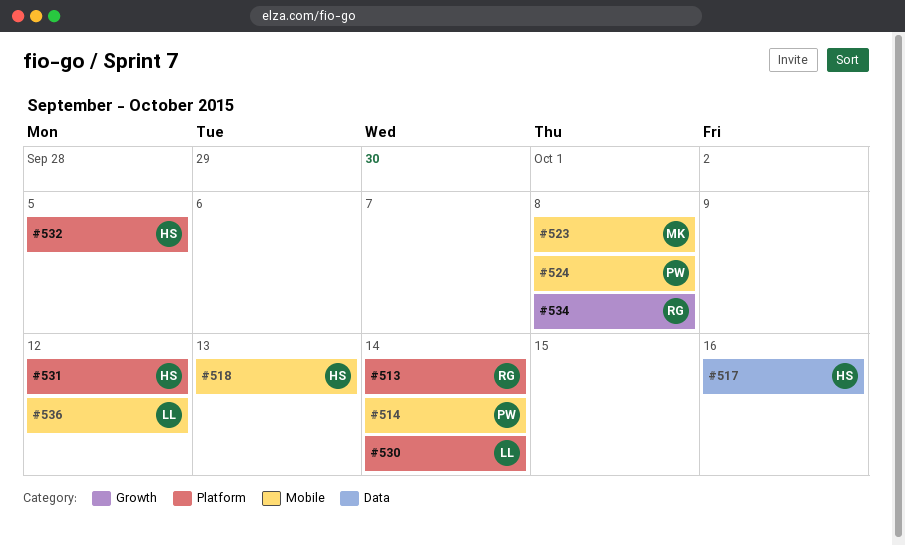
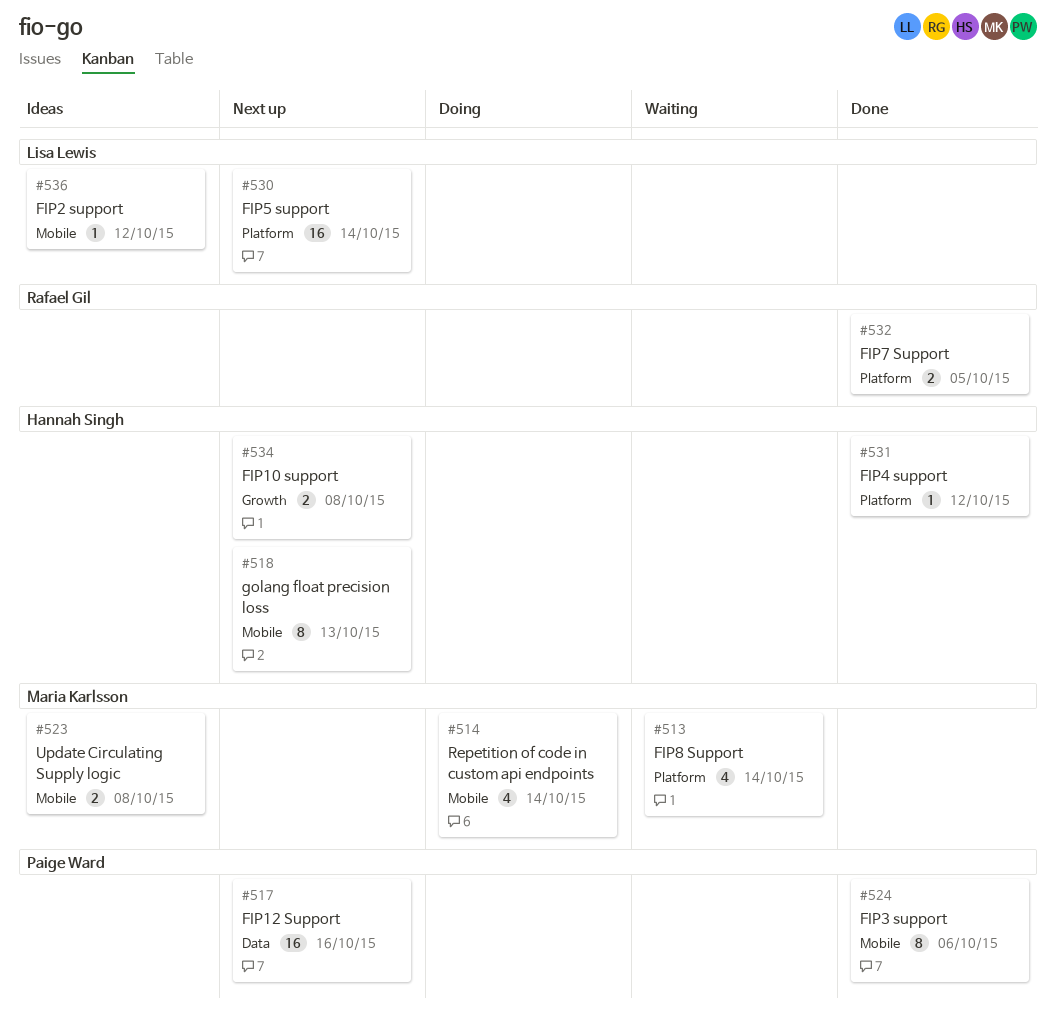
#513, owner: Rafael Gil -> Maria Karlsson
#514, owner: Paige Ward -> Maria Karlsson
#517, owner: Hannah Singh -> Paige Ward
#524, due: Oct 8 -> Oct 6
#532, owner: Hannah Singh -> Rafael Gil
#534, owner: Rafael Gil -> Hannah Singh

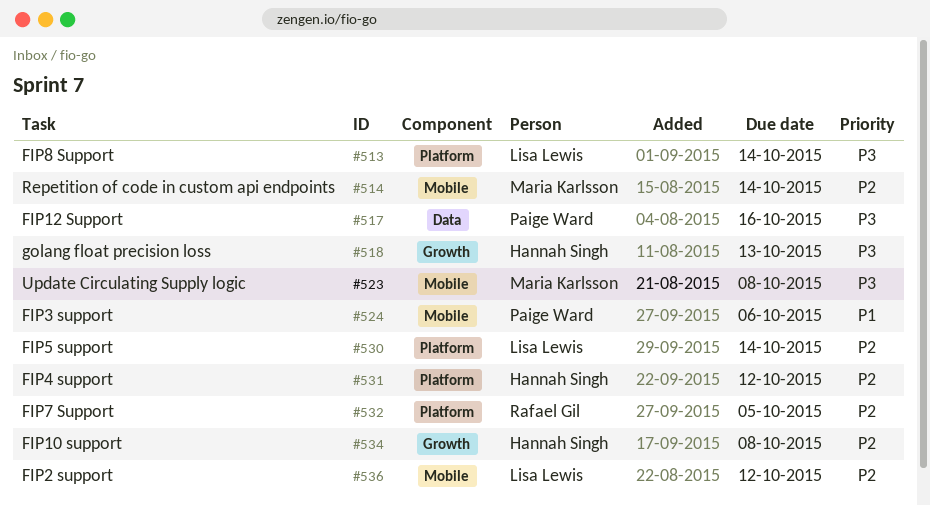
#513, owner: Maria Karlsson -> Lisa Lewis
#518, label: Mobile -> Growth

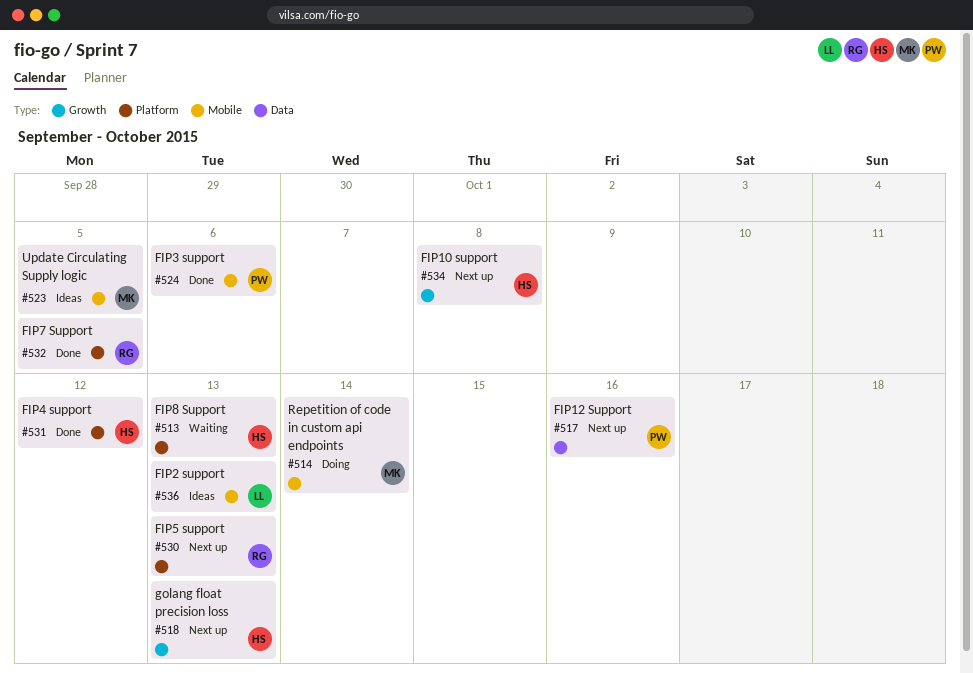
#513, owner: Lisa Lewis -> Hannah Singh
#513, due: Oct 14 -> Oct 13
#523, due: Oct 8 -> Oct 5
#530, owner: Lisa Lewis -> Rafael Gil
#530, due: Oct 14 -> Oct 13
#536, due: Oct 12 -> Oct 13

